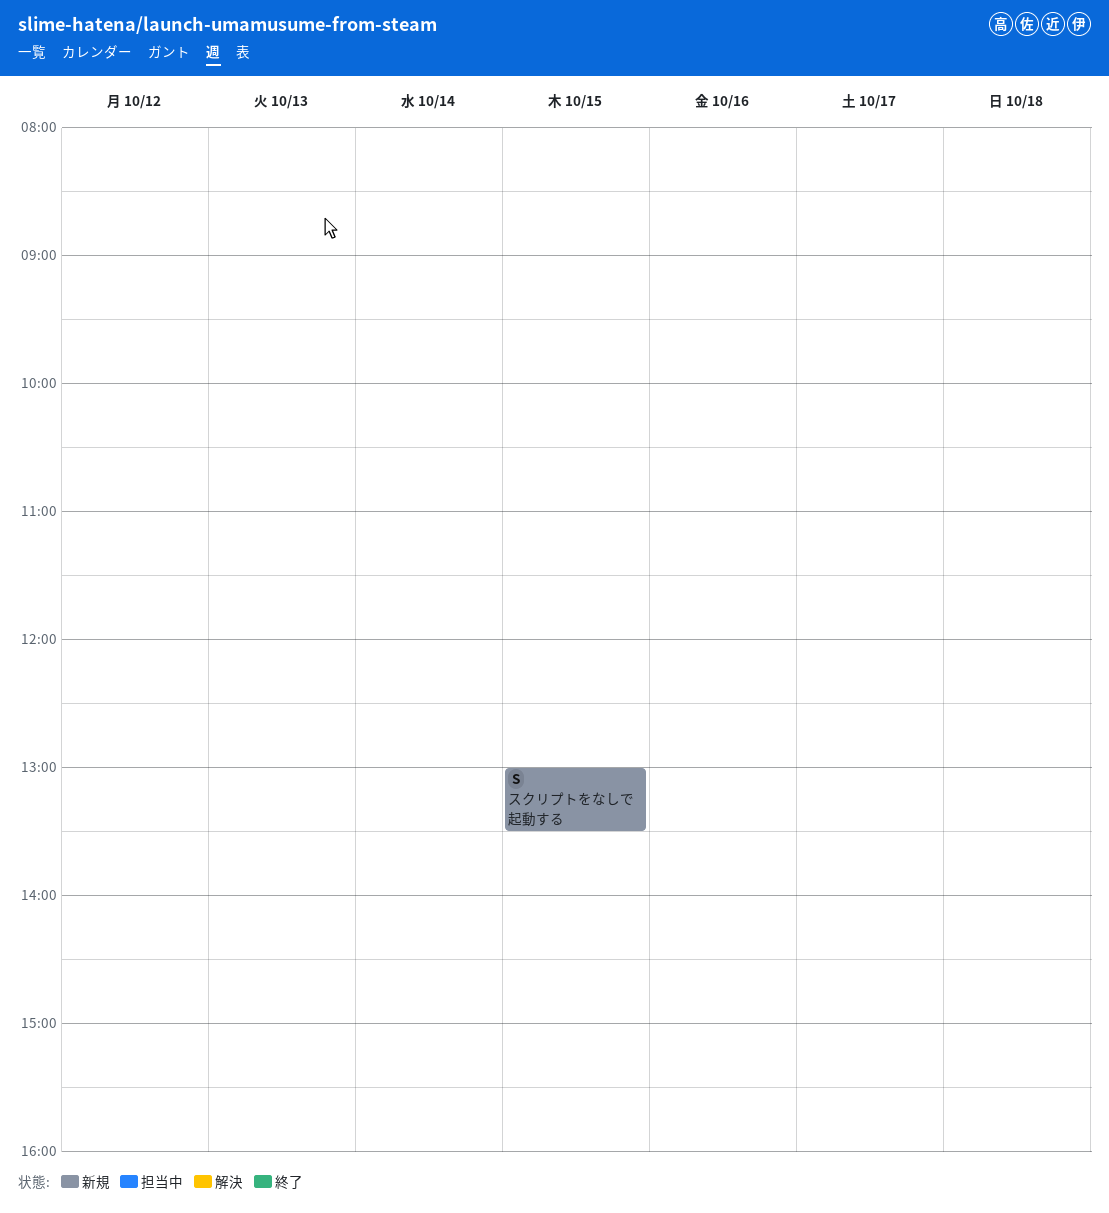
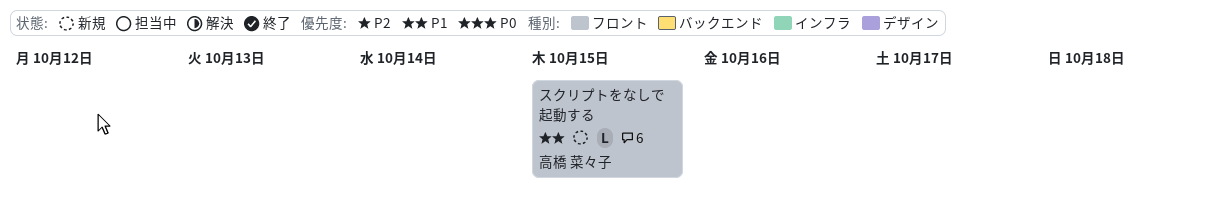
スクリプトをなしで起動する, estimate: S -> L

